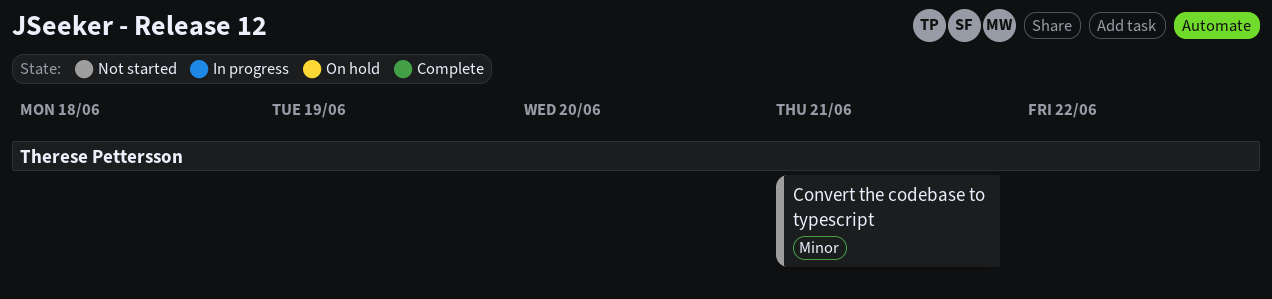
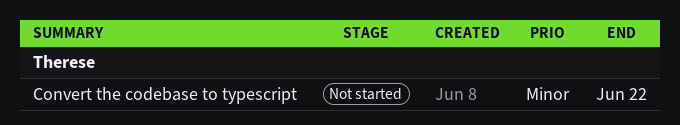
Convert the codebase to typescript, due: Jun 21 -> Jun 22

